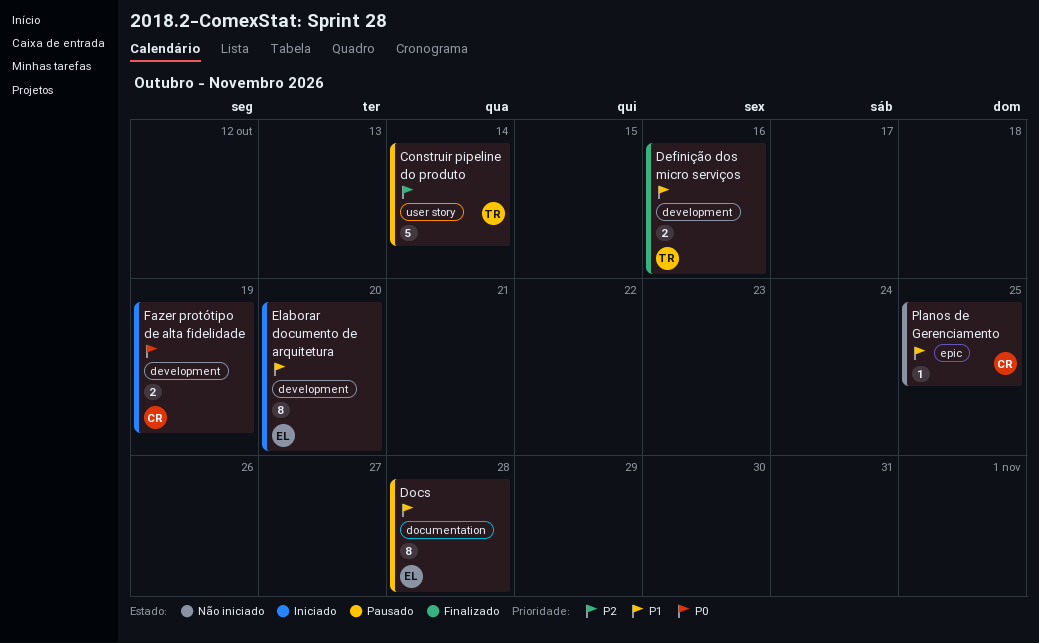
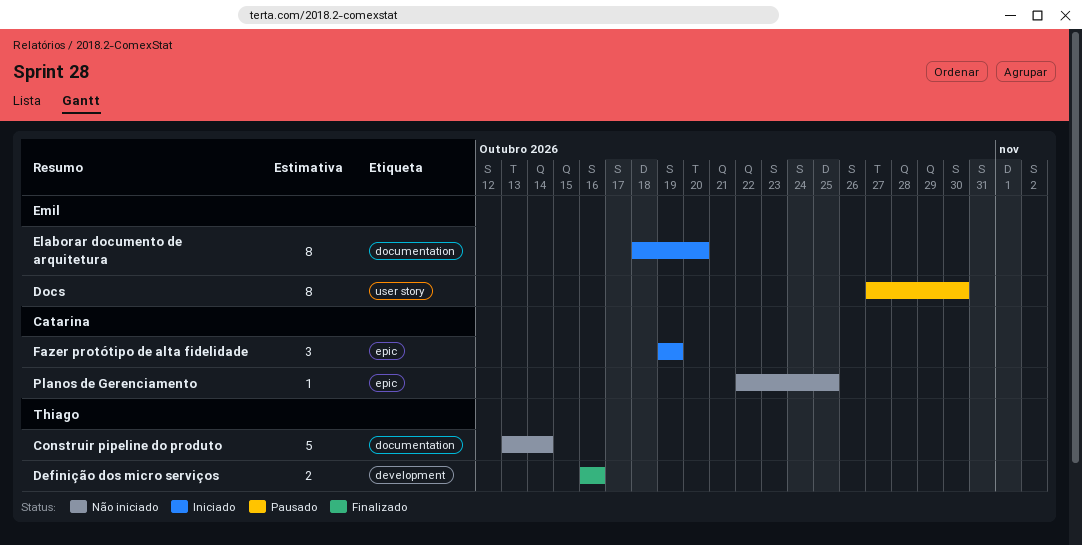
Construir pipeline do produto, status: Pausado -> Não iniciado
Construir pipeline do produto, label: user story -> documentation
Docs, label: documentation -> user story
Docs, due: Oct 28 -> Oct 30
Elaborar documento de arquitetura, label: development -> documentation
Fazer protótipo de alta fidelidade, label: development -> epic
Fazer protótipo de alta fidelidade, estimate: 2 -> 3

